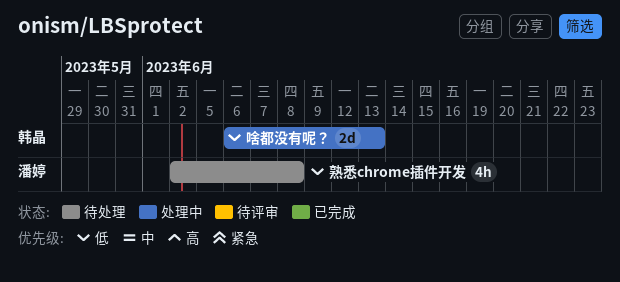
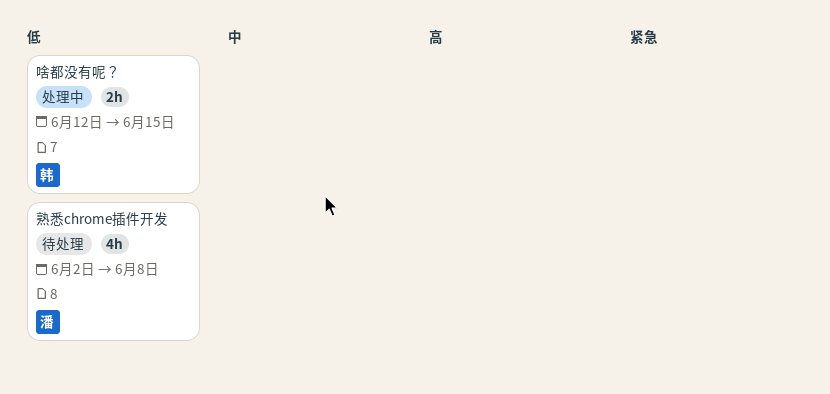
啥都没有呢？, estimate: 2d -> 2h
啥都没有呢？, start: Jun 6 -> Jun 12
啥都没有呢？, due: Jun 13 -> Jun 15

